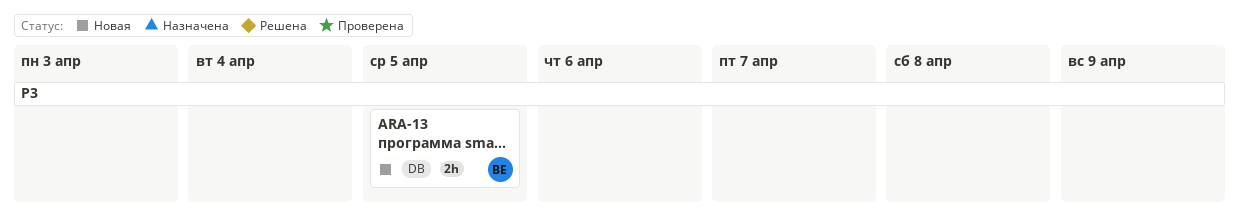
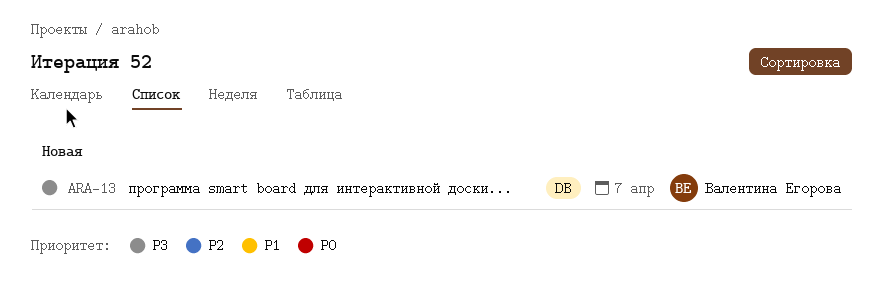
ARA-13, due: Apr 5 -> Apr 7

